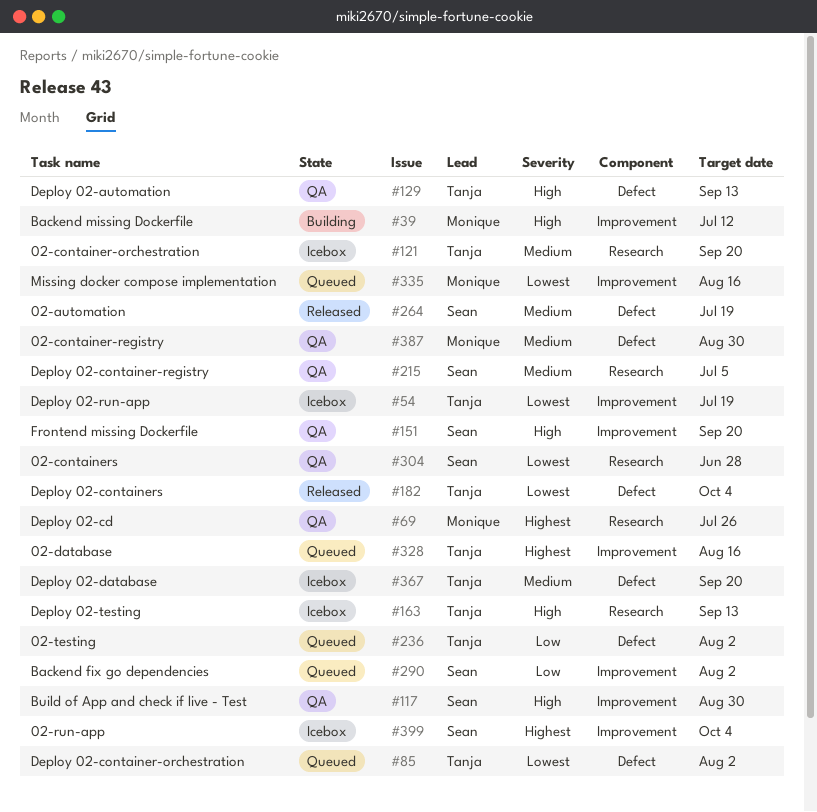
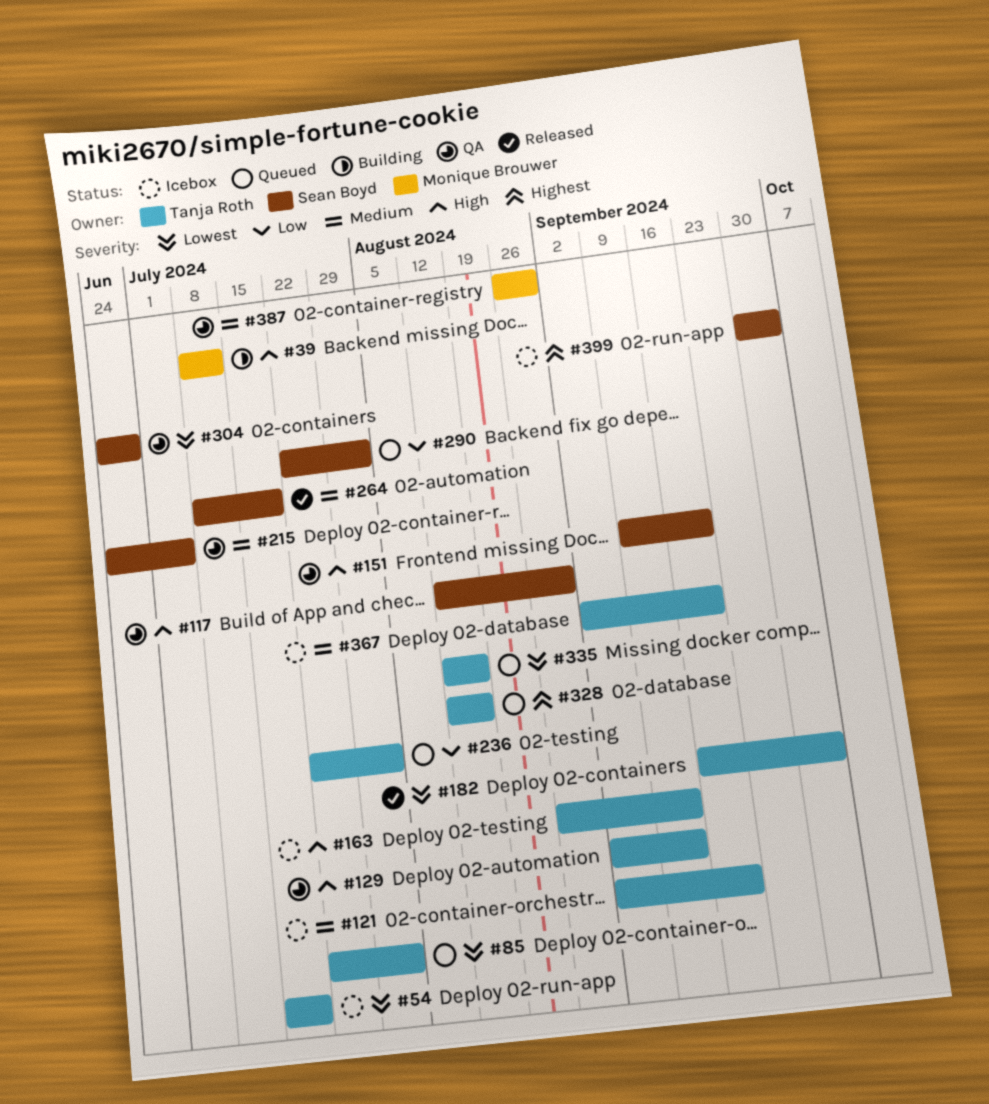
#69: present -> none
#335, owner: Monique Brouwer -> Tanja Roth

